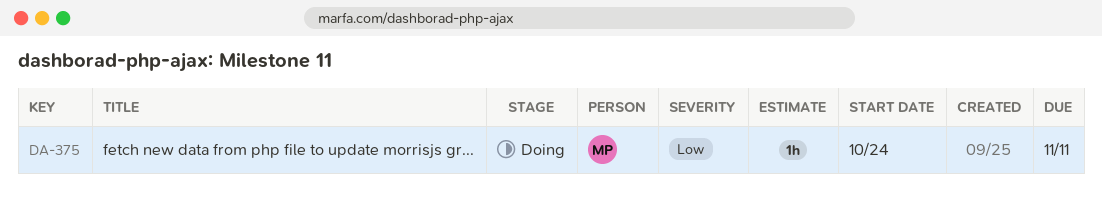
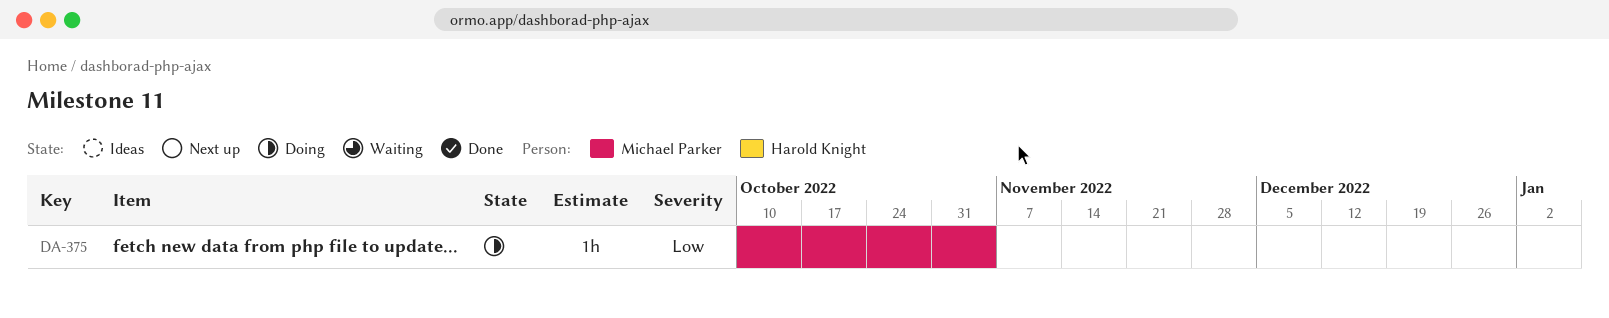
DA-375, start: Oct 24 -> Oct 10
DA-375, due: Nov 11 -> Nov 4

